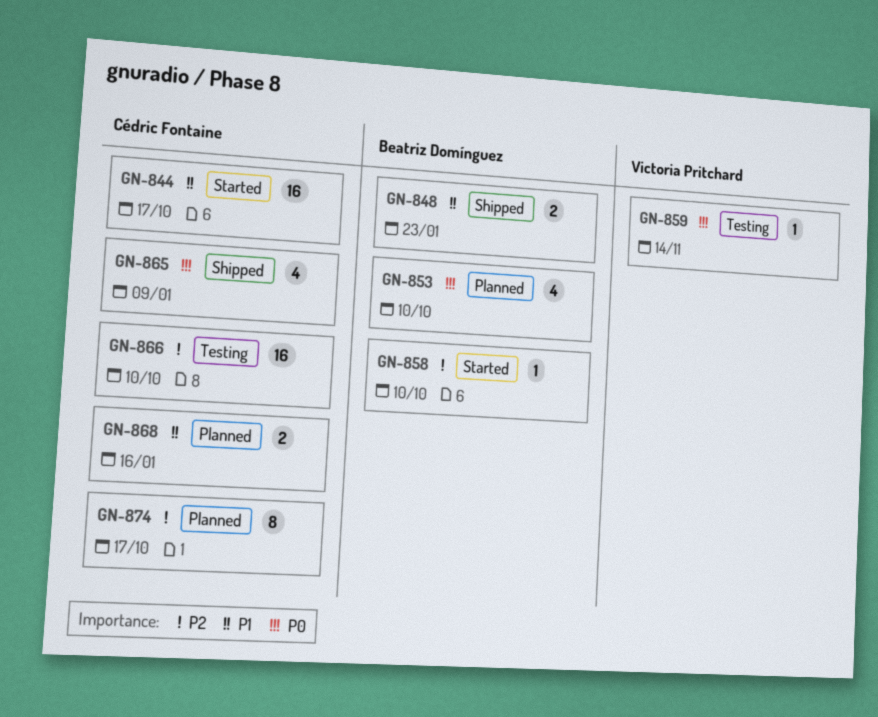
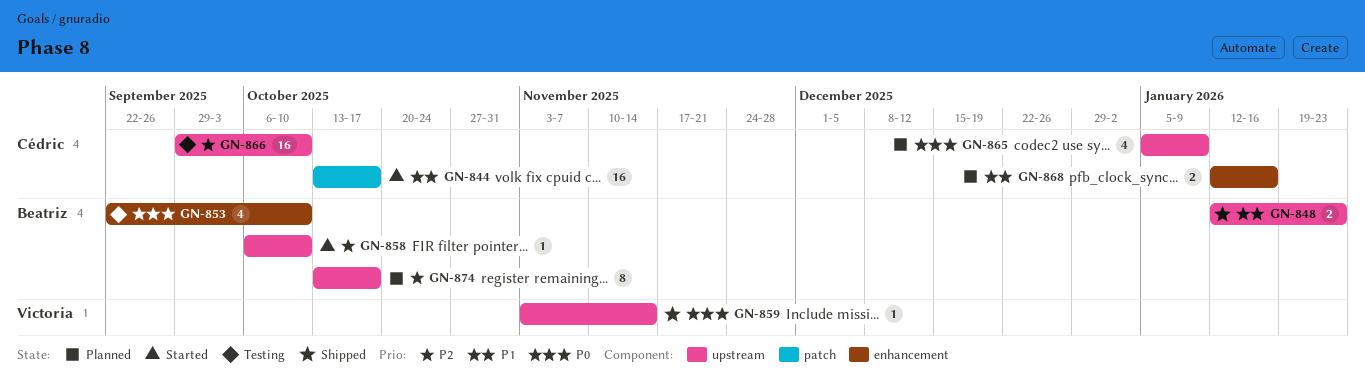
GN-853, status: Planned -> Testing
GN-859, status: Testing -> Shipped
GN-865, status: Shipped -> Planned
GN-874, owner: Cédric Fontaine -> Beatriz Domínguez

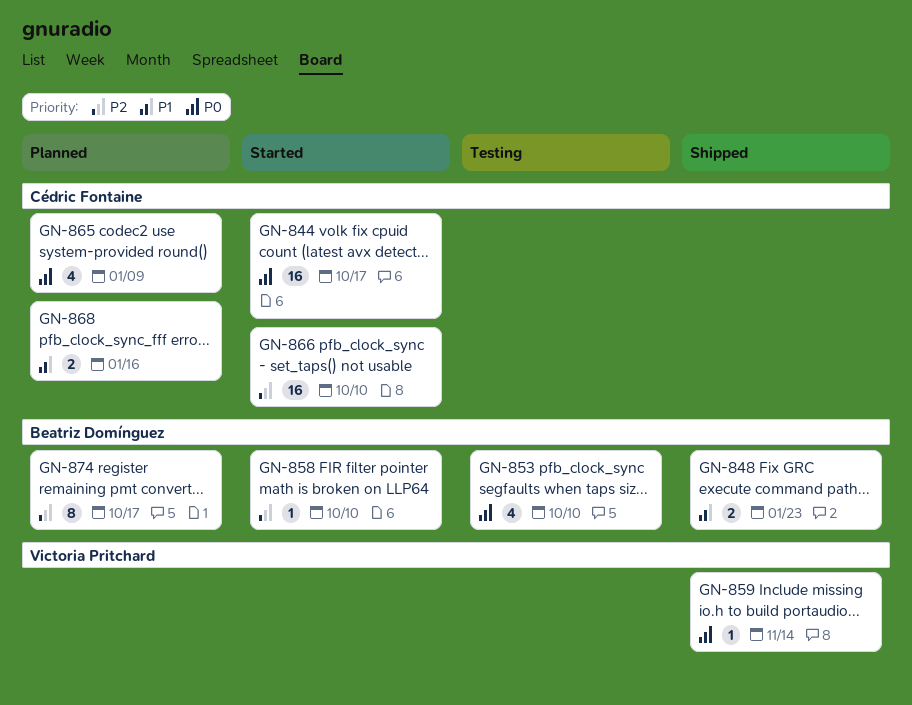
GN-844, priority: P1 -> P0
GN-866, status: Testing -> Started

